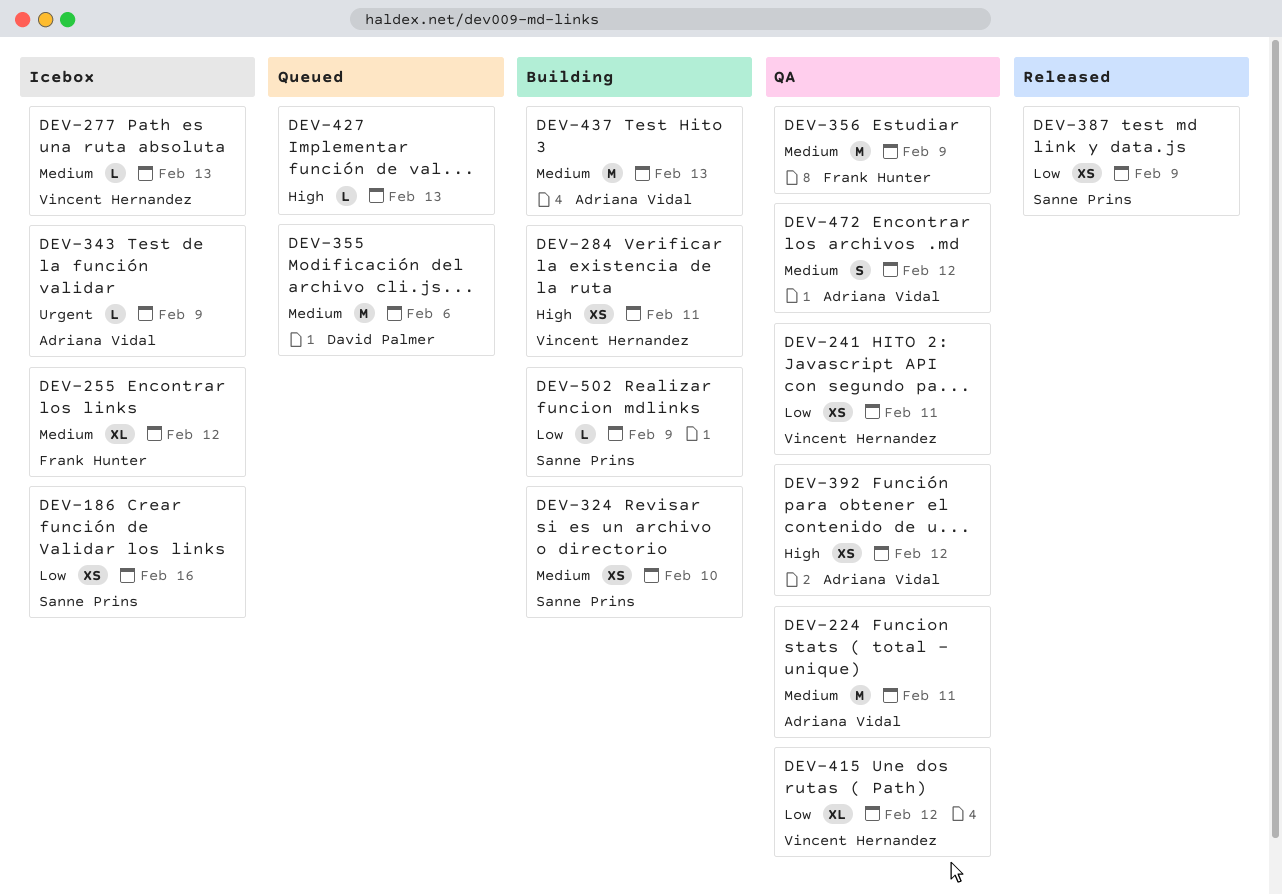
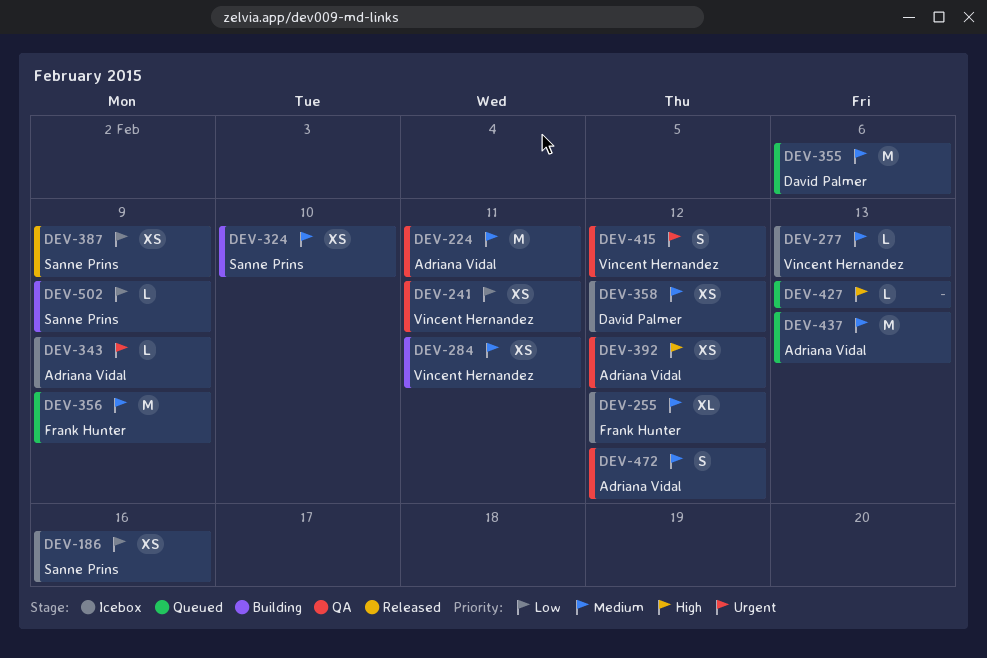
DEV-284, priority: High -> Medium
DEV-356, status: QA -> Queued
DEV-358: none -> present
DEV-415, priority: Low -> Urgent
DEV-415, estimate: XL -> S
DEV-437, status: Building -> Queued

